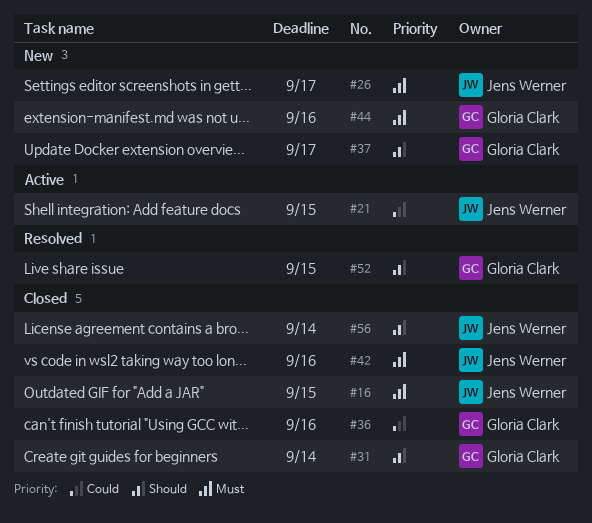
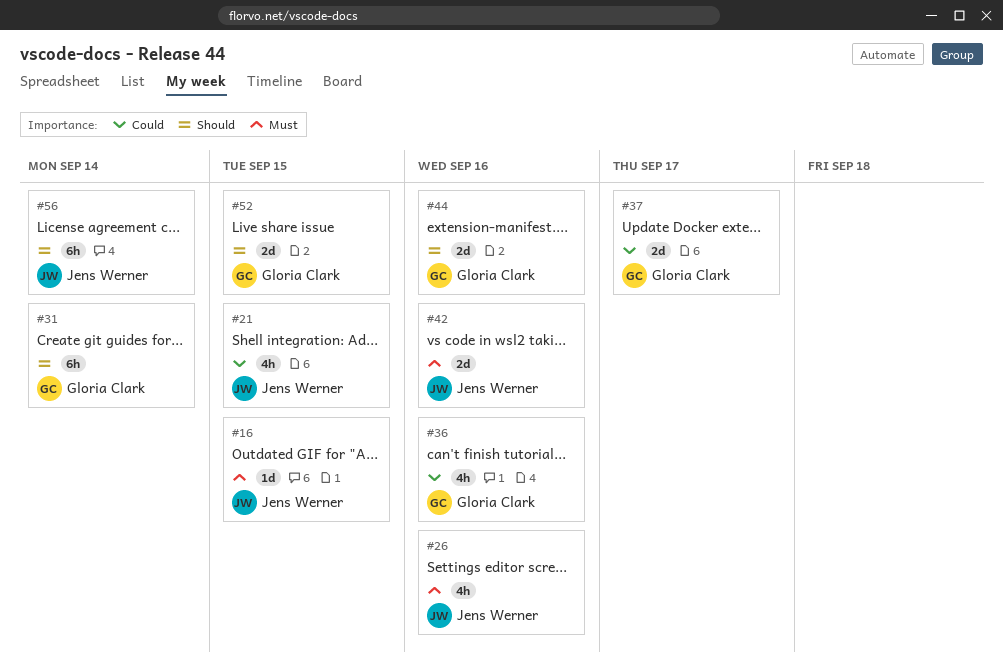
#26, due: Sep 17 -> Sep 16
#37, priority: Should -> Could
#44, priority: Must -> Should

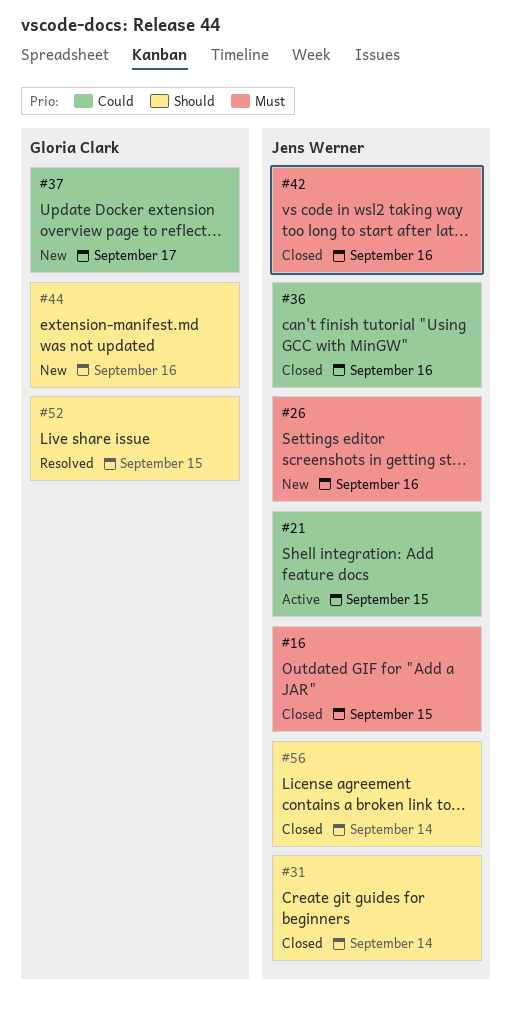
#31, owner: Gloria Clark -> Jens Werner
#36, owner: Gloria Clark -> Jens Werner

